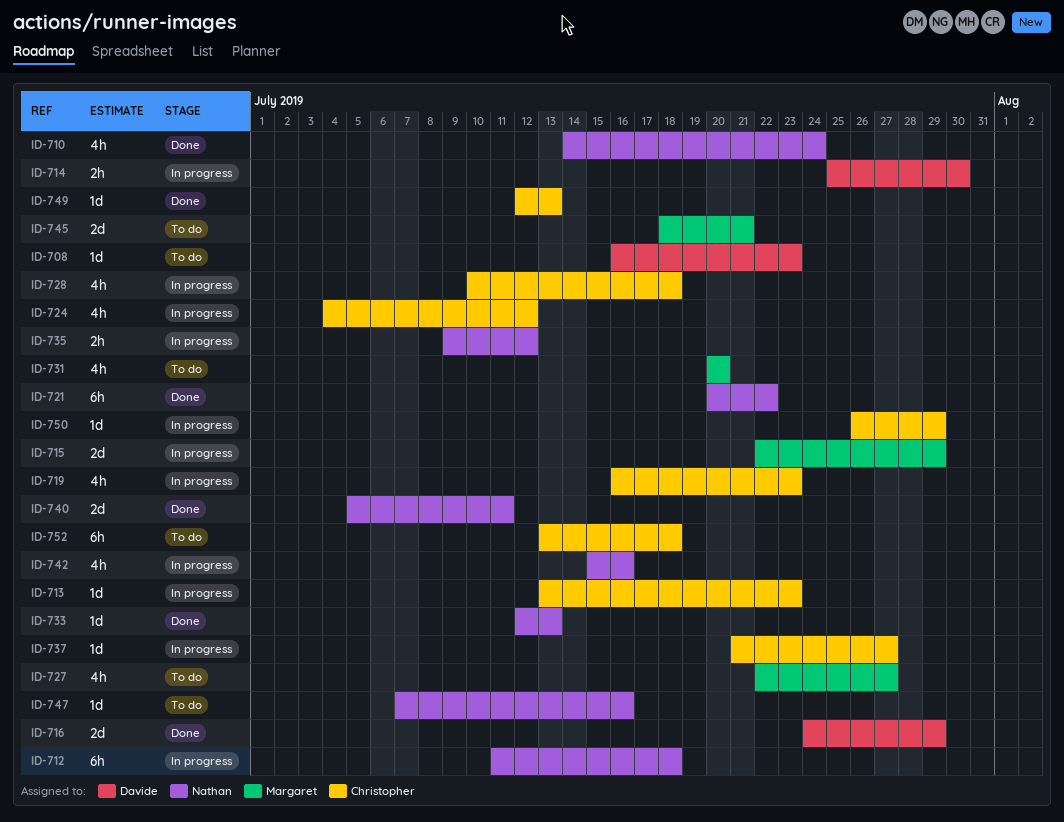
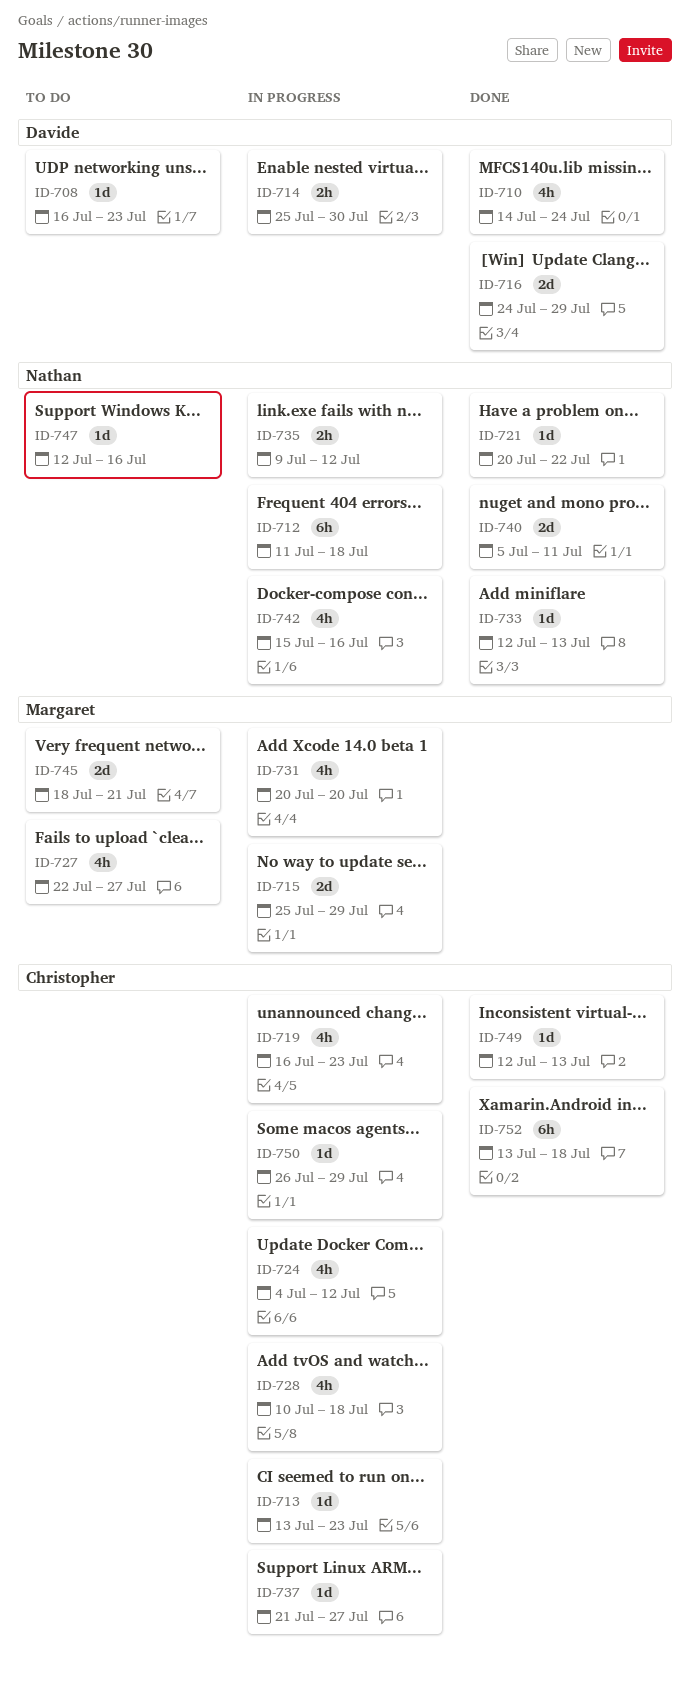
ID-710, owner: Nathan -> Davide
ID-715, start: Jul 22 -> Jul 25
ID-721, estimate: 6h -> 1d
ID-731, status: To do -> In progress
ID-747, start: Jul 7 -> Jul 12
ID-752, status: To do -> Done

